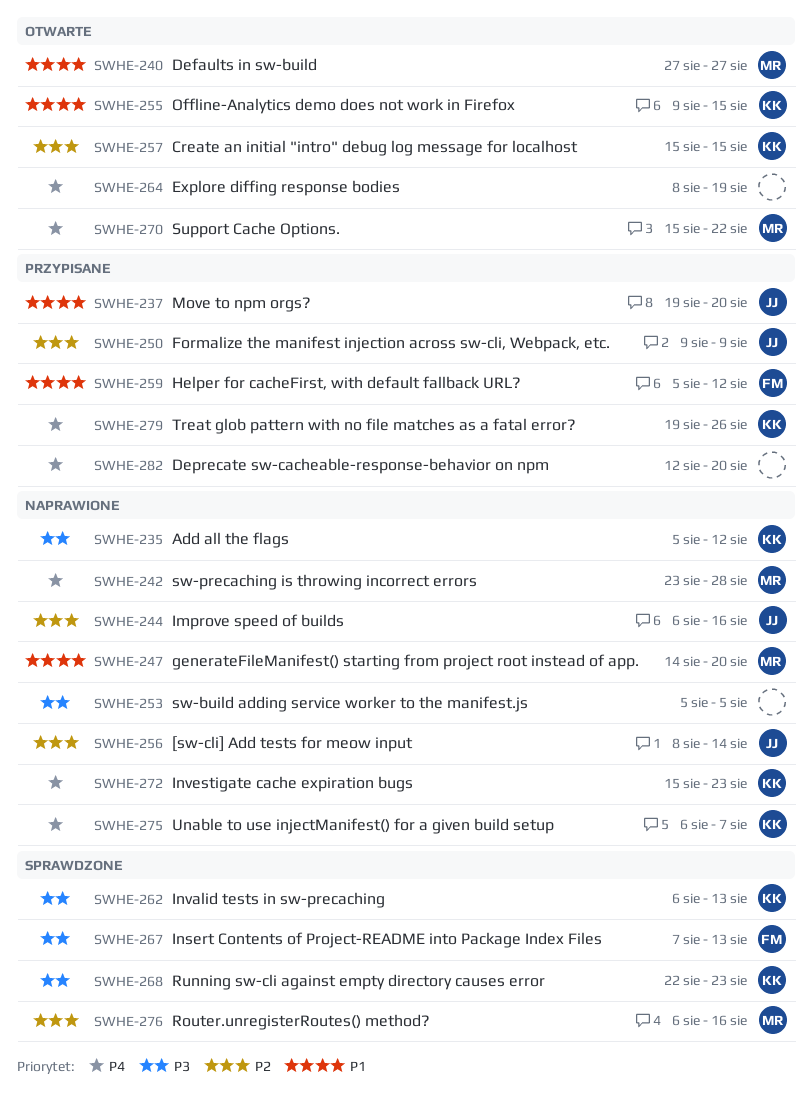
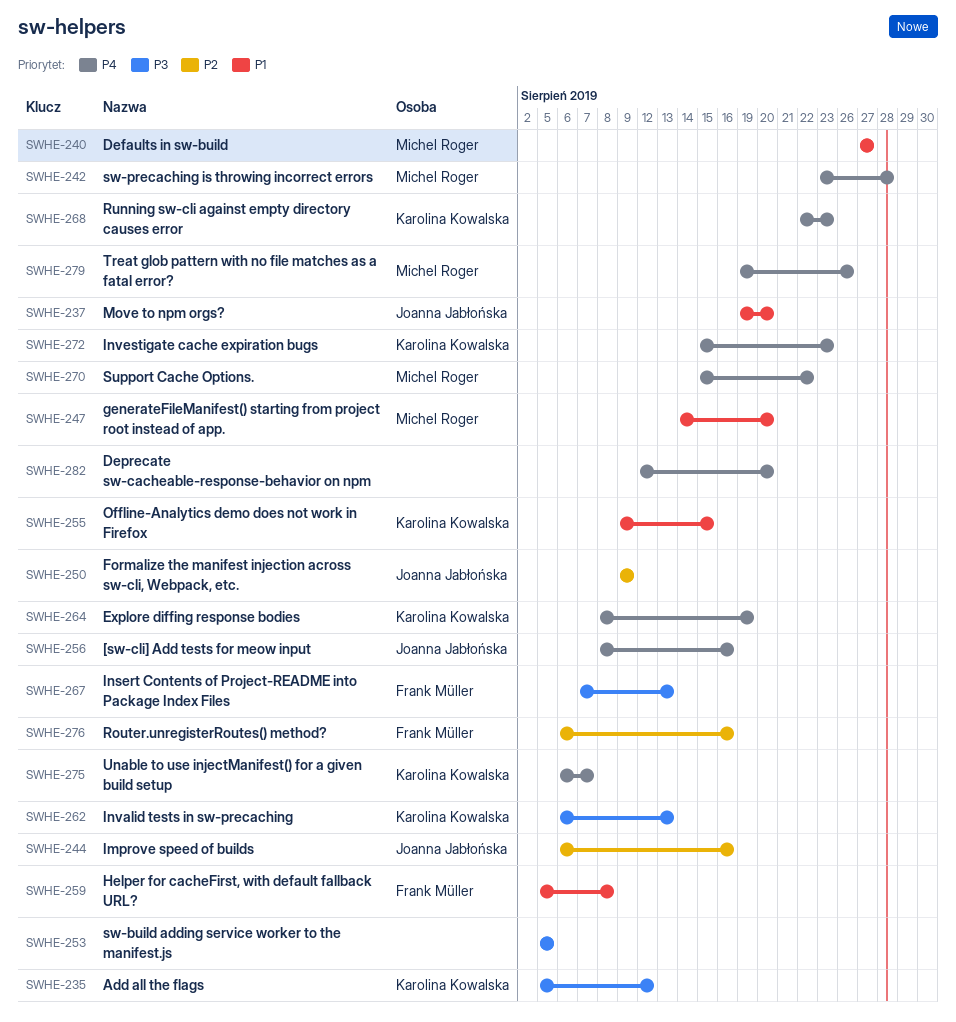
SWHE-256, priority: P2 -> P4
SWHE-256, due: Aug 14 -> Aug 16
SWHE-257: present -> none
SWHE-259, due: Aug 12 -> Aug 8
SWHE-264, owner: none -> Karolina Kowalska
SWHE-268, priority: P3 -> P4
SWHE-276, owner: Michel Roger -> Frank Müller
SWHE-279, owner: Karolina Kowalska -> Michel Roger

